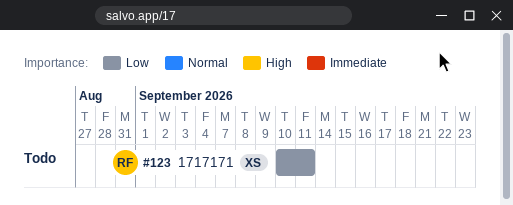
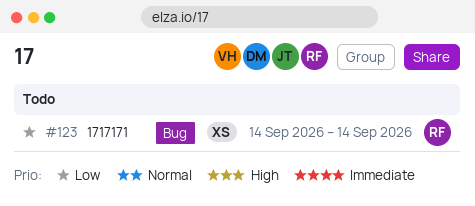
#123, start: Sep 10 -> Sep 14
#123, due: Sep 11 -> Sep 14

